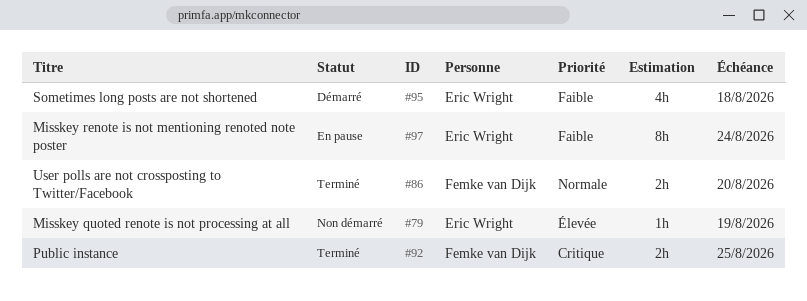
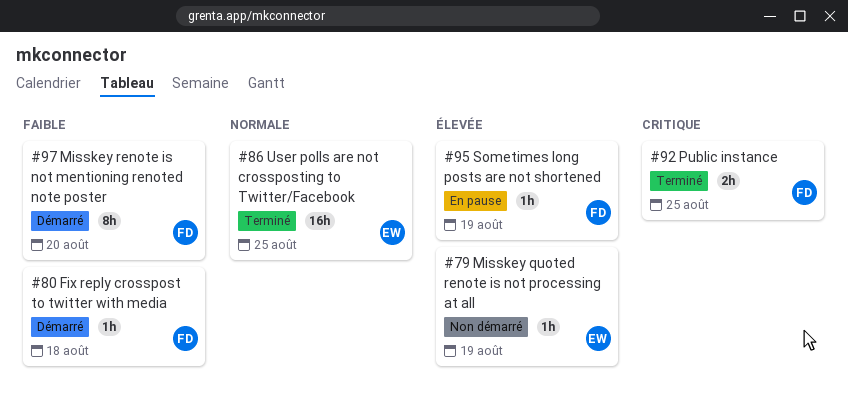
#80: none -> present
#86, owner: Femke van Dijk -> Eric Wright
#86, estimate: 2h -> 16h
#86, due: Aug 20 -> Aug 25
#95, status: Démarré -> En pause
#95, owner: Eric Wright -> Femke van Dijk
#95, priority: Faible -> Élevée
#95, estimate: 4h -> 1h
#95, due: Aug 18 -> Aug 19
#97, status: En pause -> Démarré
#97, owner: Eric Wright -> Femke van Dijk
#97, due: Aug 24 -> Aug 20

